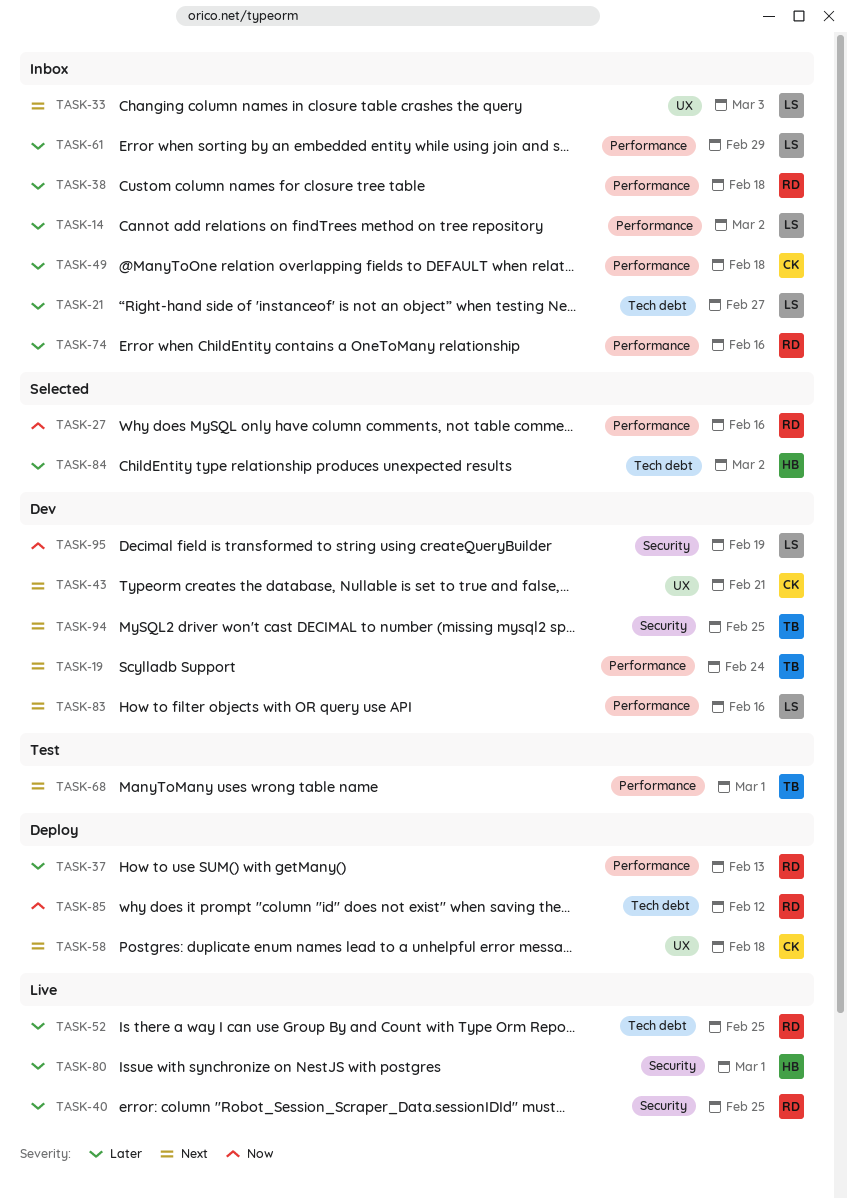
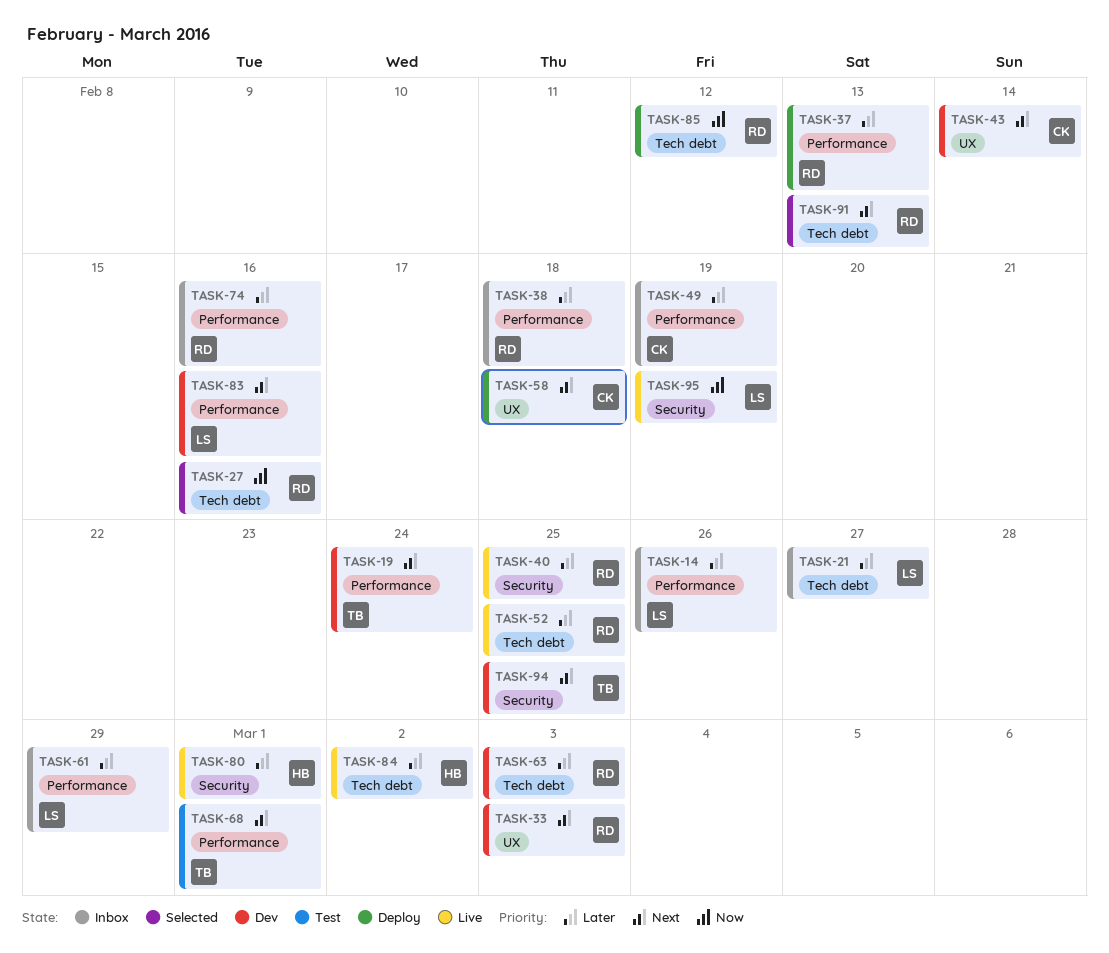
TASK-14, due: Mar 2 -> Feb 26
TASK-27, label: Performance -> Tech debt
TASK-33, status: Inbox -> Dev
TASK-33, owner: LS -> RD
TASK-43, due: Feb 21 -> Feb 14
TASK-49, due: Feb 18 -> Feb 19
TASK-63: none -> present
TASK-84, status: Selected -> Live
TASK-91: none -> present
TASK-95, status: Dev -> Live

